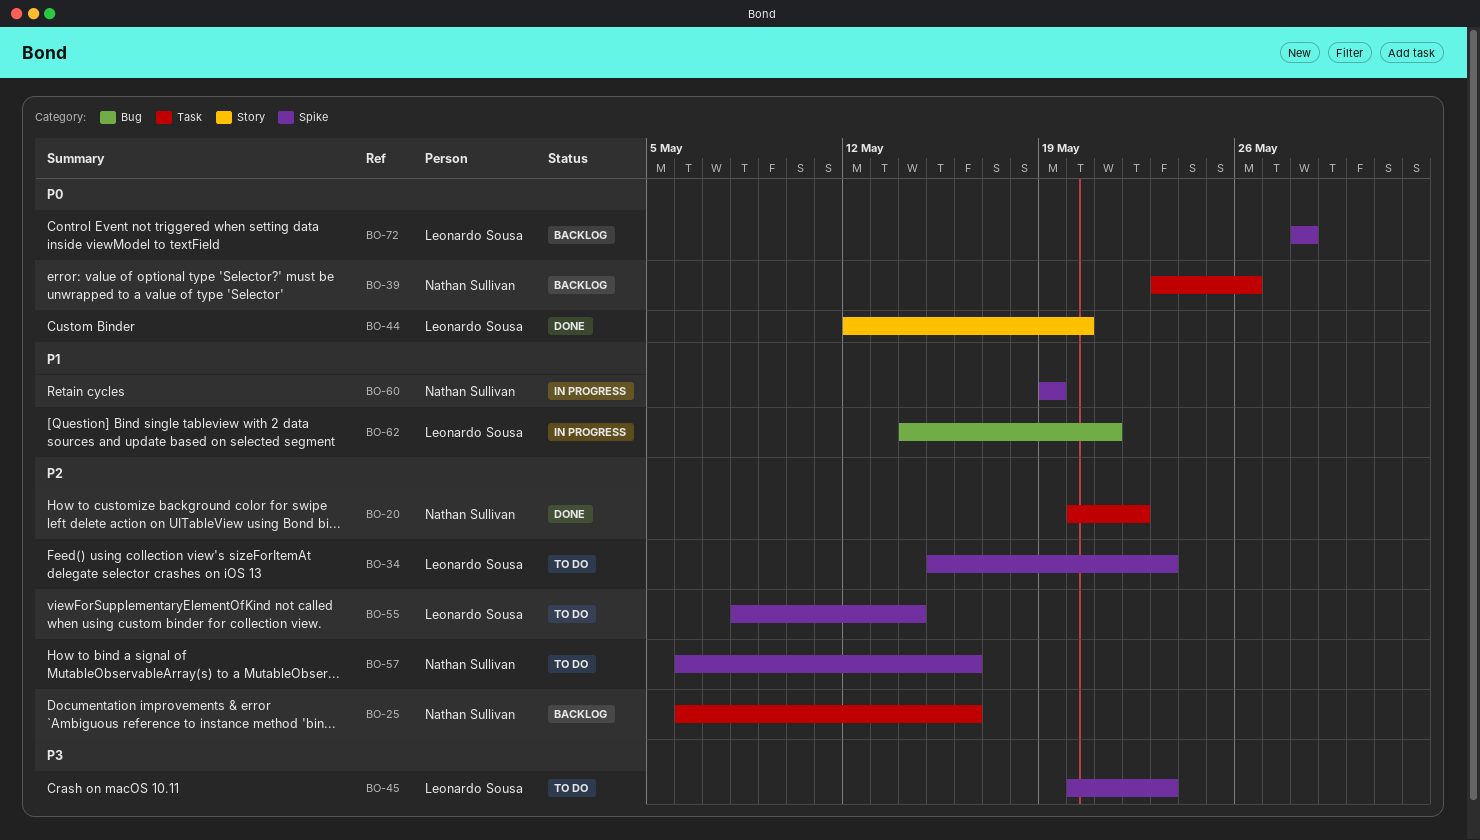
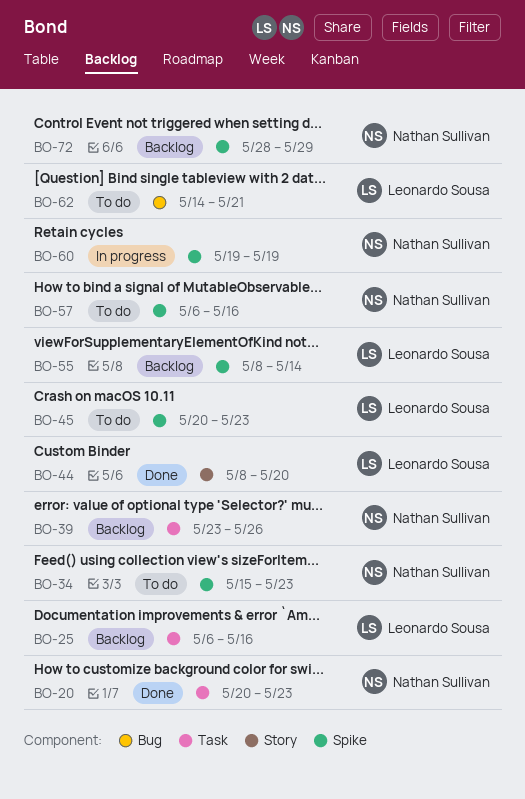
BO-20, due: May 22 -> May 23
BO-25, owner: Nathan Sullivan -> Leonardo Sousa
BO-34, owner: Leonardo Sousa -> Nathan Sullivan
BO-44, start: May 12 -> May 8
BO-55, status: To do -> Backlog
BO-62, status: In progress -> To do
BO-72, owner: Leonardo Sousa -> Nathan Sullivan
BO-72, due: May 28 -> May 29

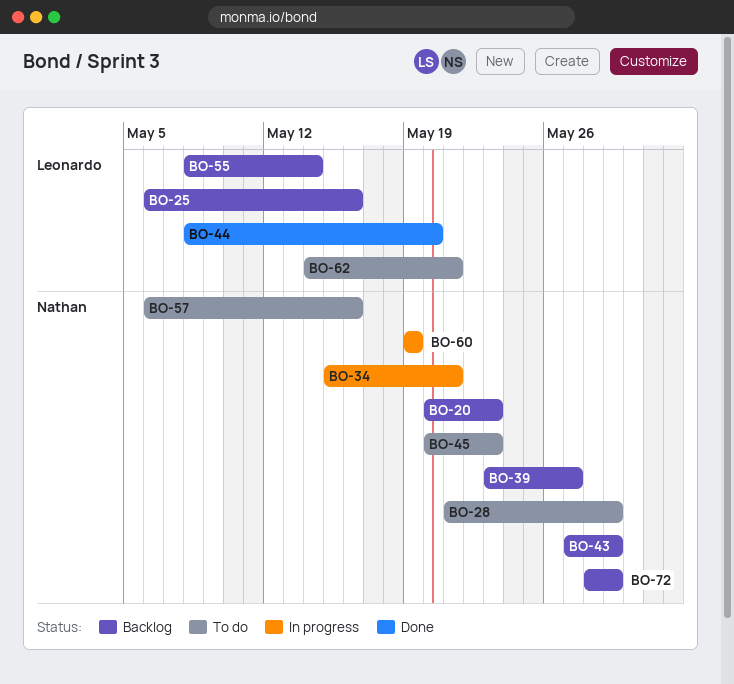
BO-20, status: Done -> Backlog
BO-28: none -> present
BO-34, status: To do -> In progress
BO-34, due: May 23 -> May 21
BO-39, due: May 26 -> May 27
BO-43: none -> present
BO-45, owner: Leonardo Sousa -> Nathan Sullivan

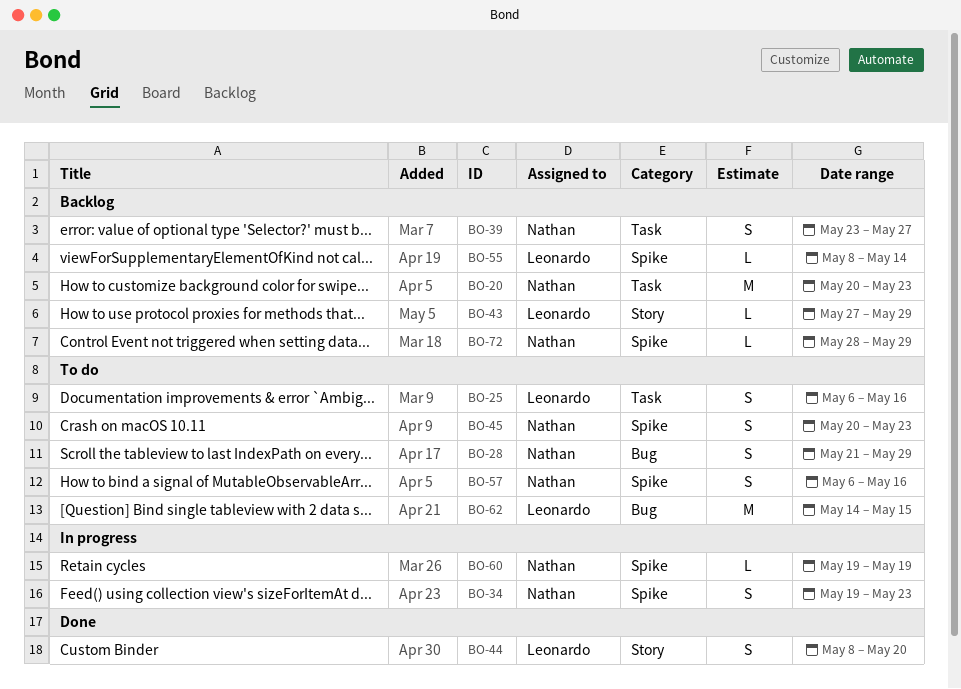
BO-25, status: Backlog -> To do
BO-34, start: May 15 -> May 19
BO-34, due: May 21 -> May 23
BO-43, owner: Nathan -> Leonardo
BO-62, due: May 21 -> May 15

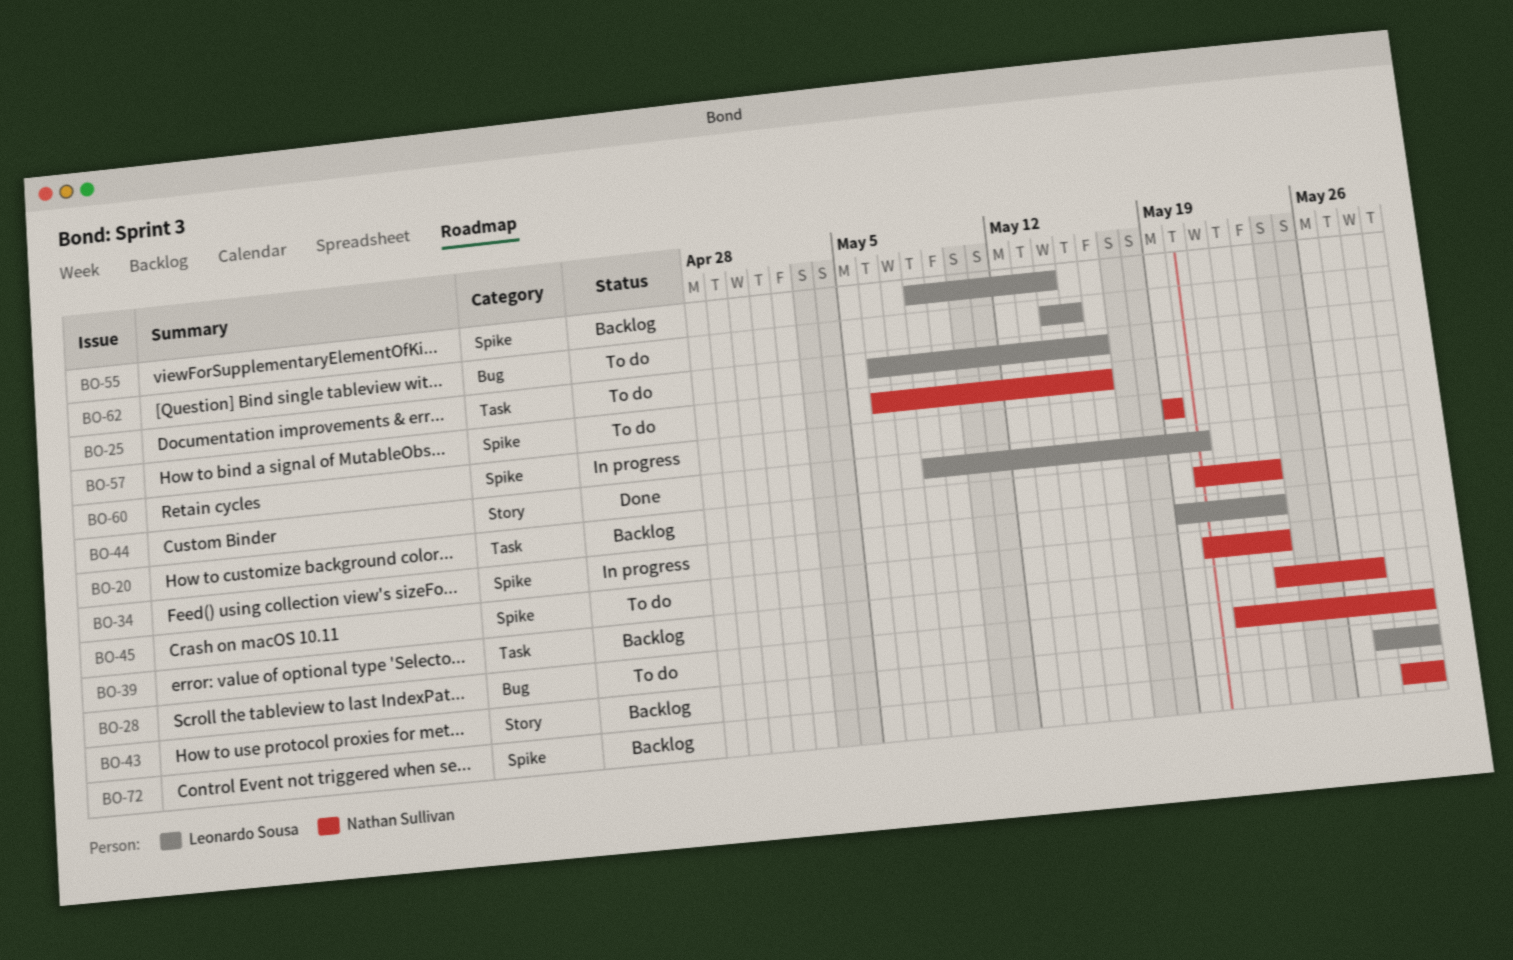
BO-34, owner: Nathan Sullivan -> Leonardo Sousa

